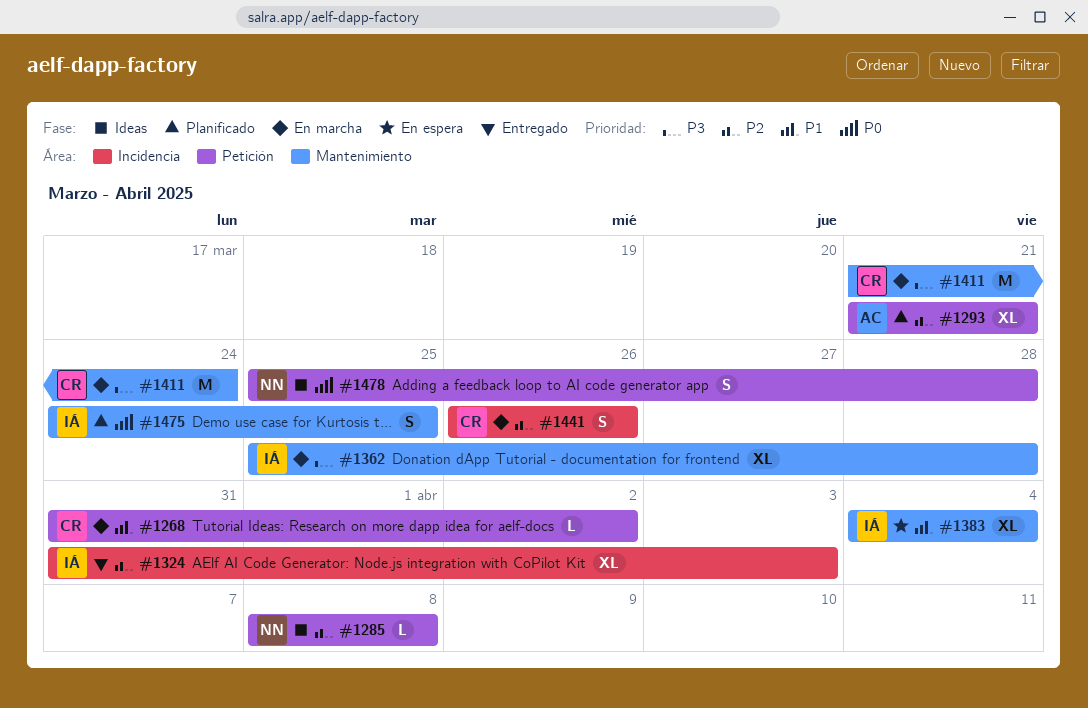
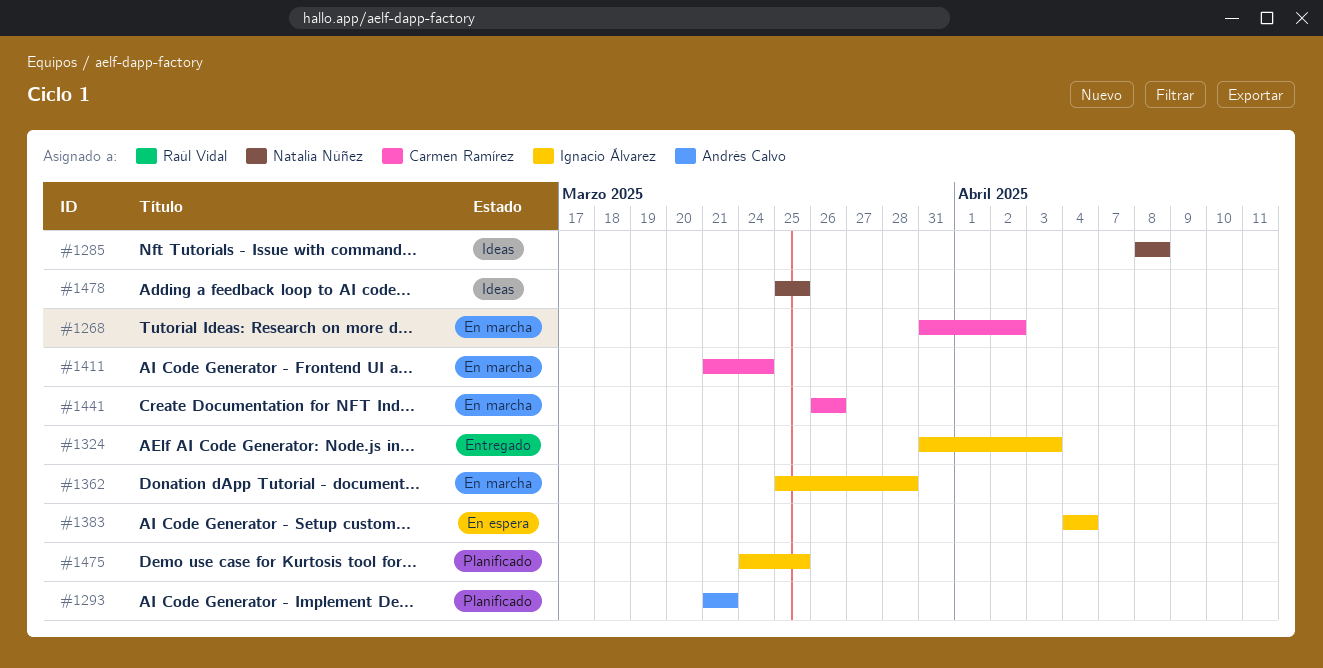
#1478, due: Mar 28 -> Mar 25

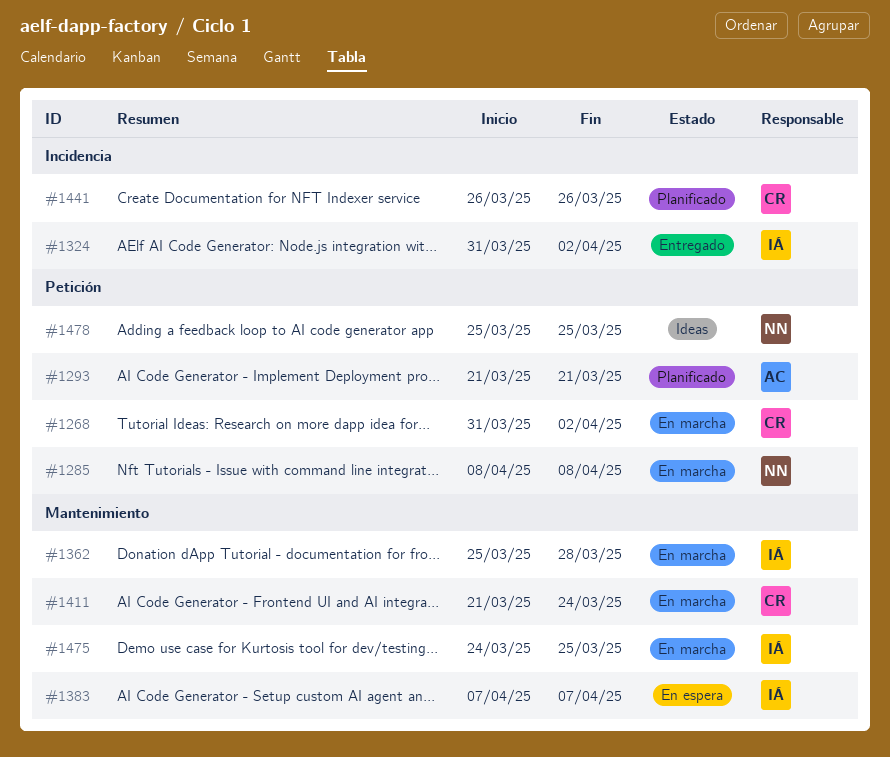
#1285, status: Ideas -> En marcha
#1324, due: Apr 3 -> Apr 2
#1383, start: Apr 4 -> Apr 7
#1383, due: Apr 4 -> Apr 7
#1441, status: En marcha -> Planificado
#1475, status: Planificado -> En marcha

